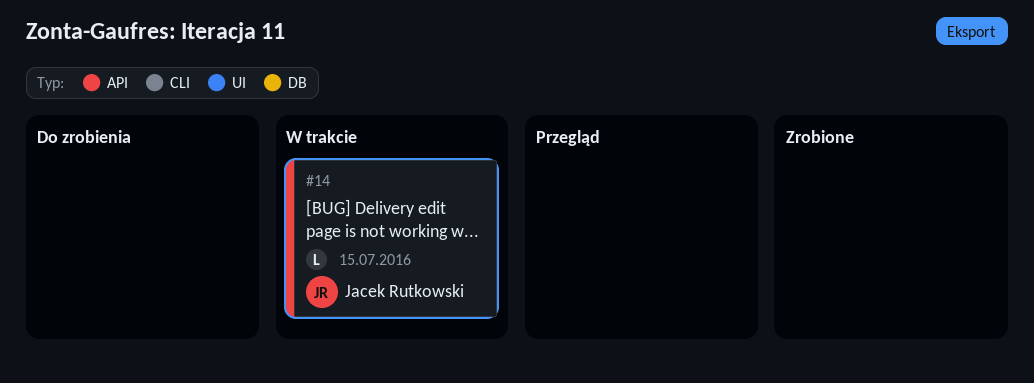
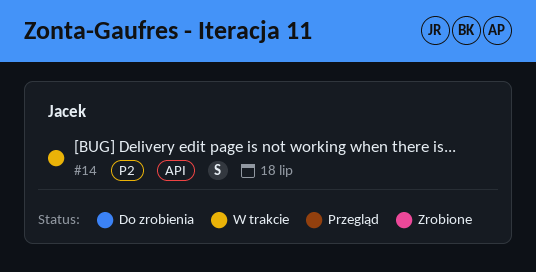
#14, estimate: L -> S
#14, due: Jul 15 -> Jul 18

